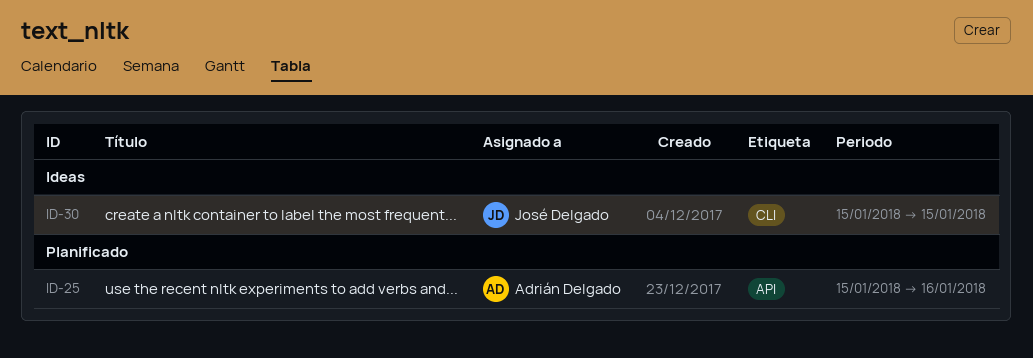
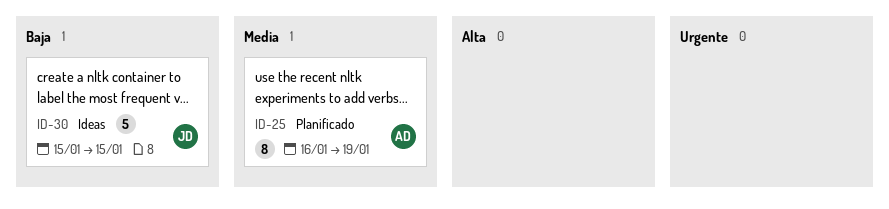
ID-25, start: Jan 15 -> Jan 16
ID-25, due: Jan 16 -> Jan 19

